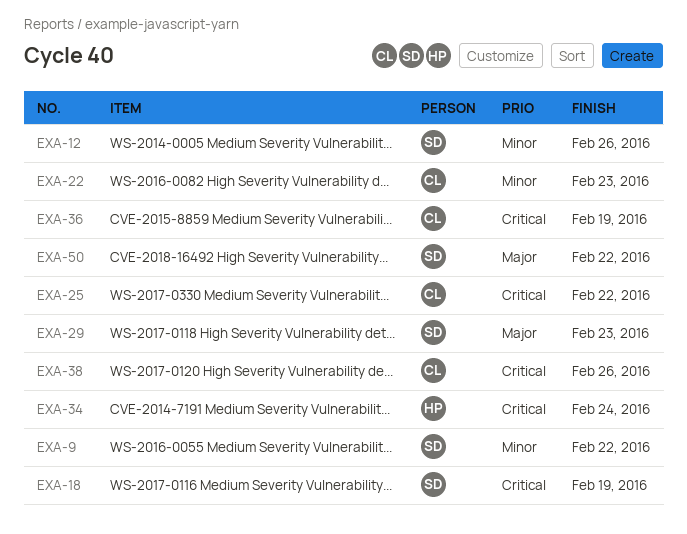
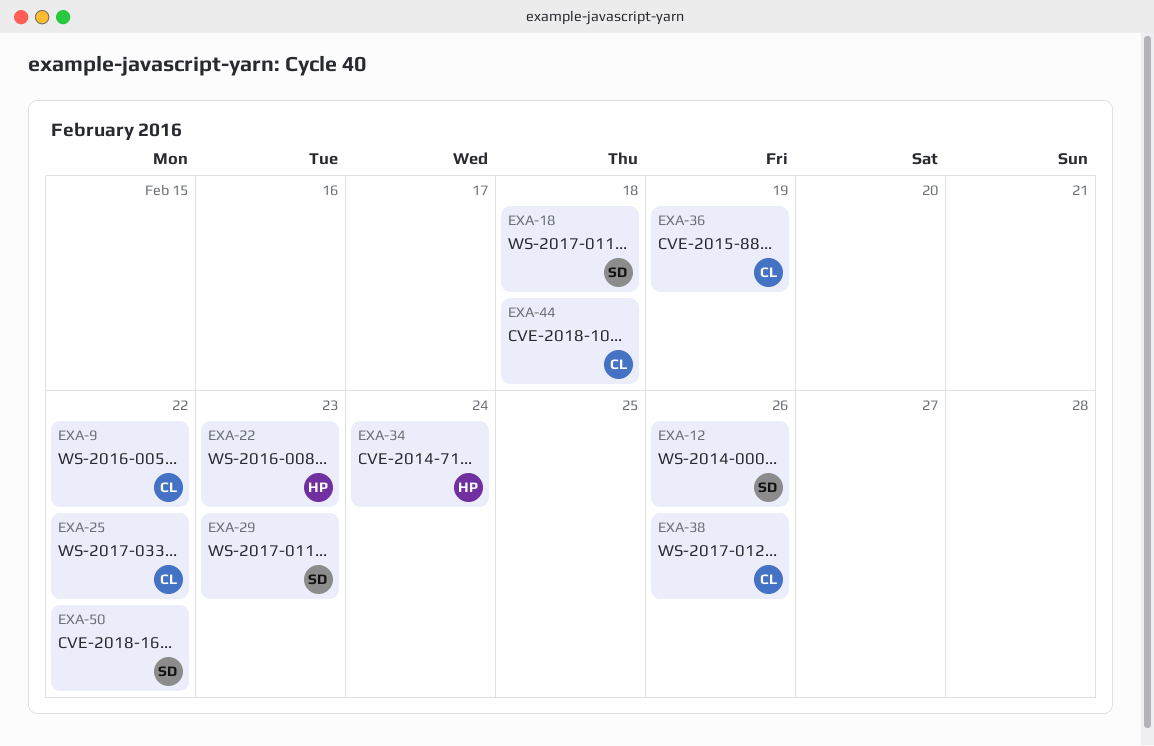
EXA-9, owner: SD -> CL
EXA-18, due: Feb 19 -> Feb 18
EXA-22, owner: CL -> HP
EXA-44: none -> present

